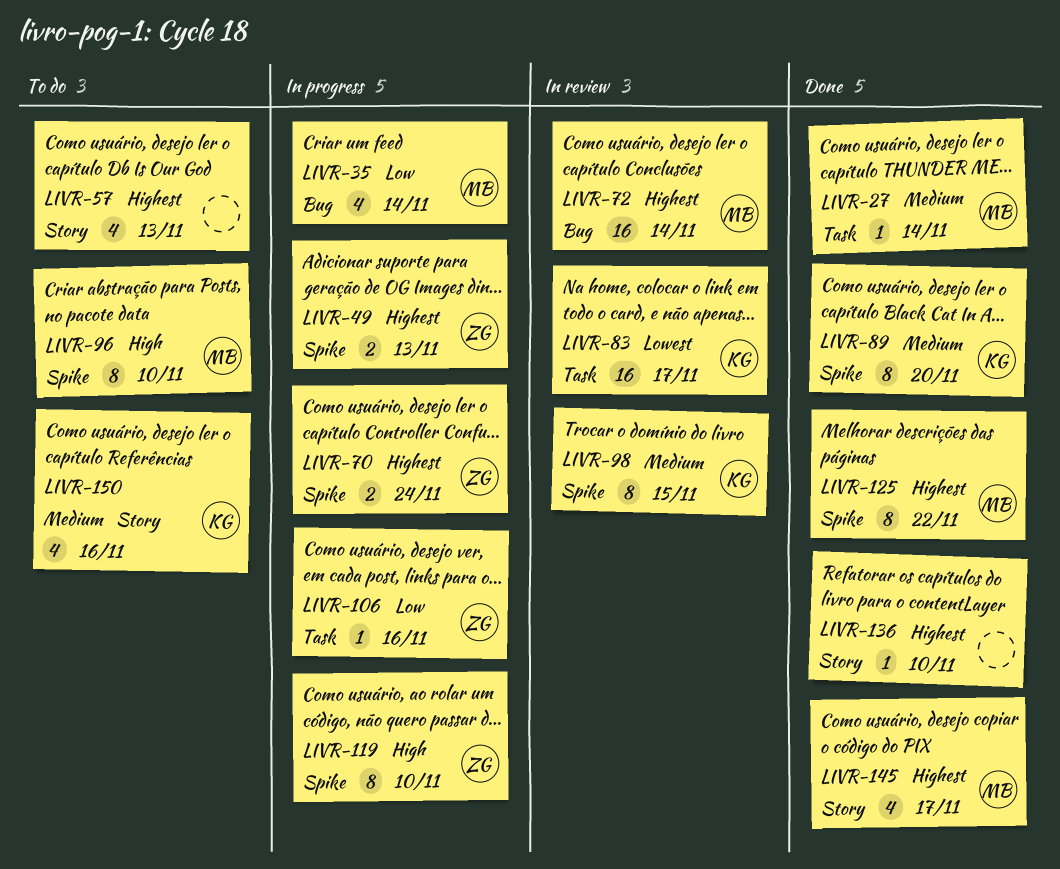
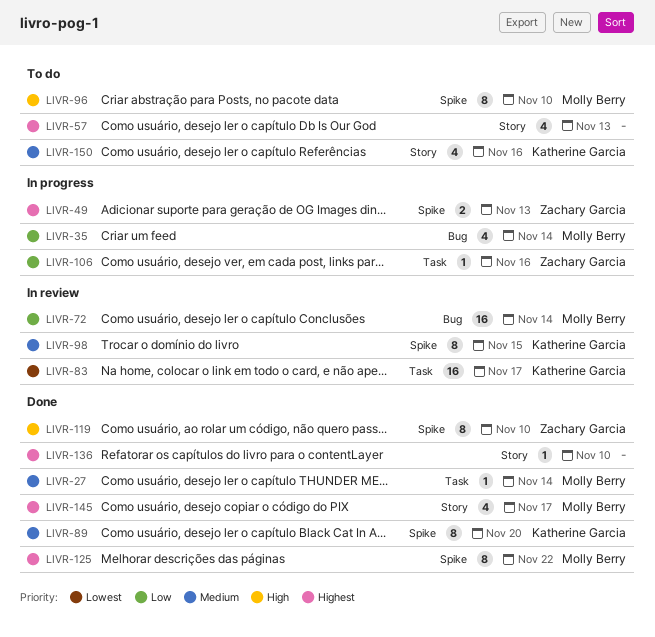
LIVR-70: present -> none
LIVR-72, priority: Highest -> Low
LIVR-119, status: In progress -> Done

